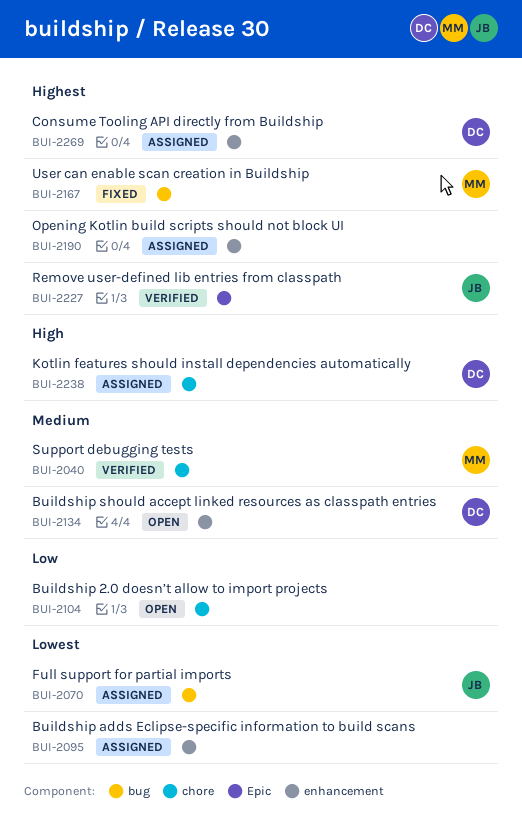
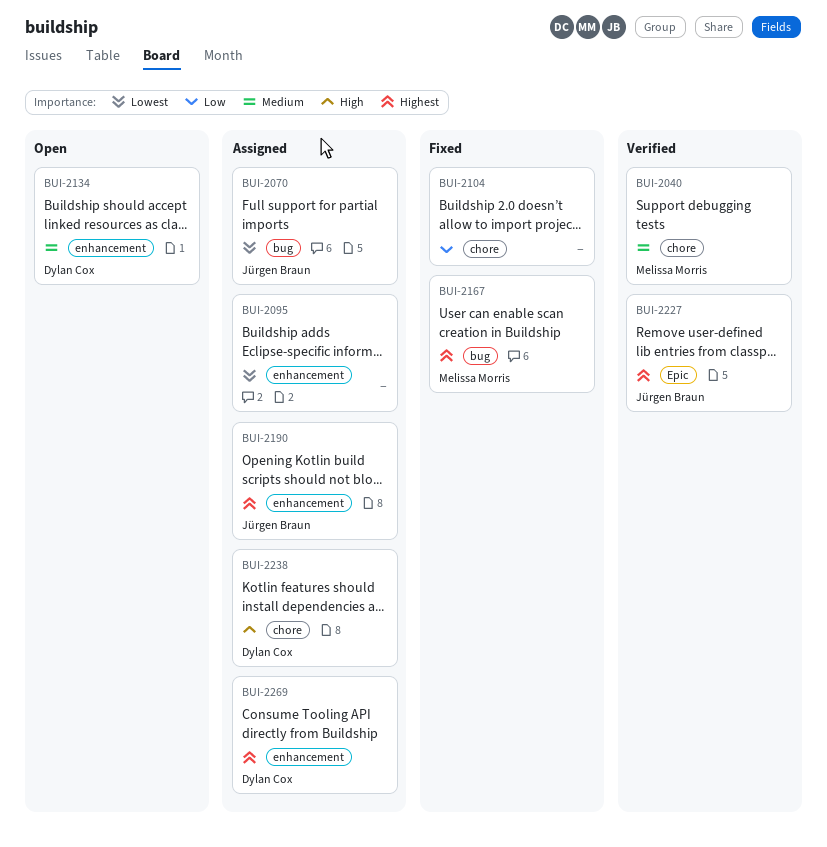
BUI-2104, status: Open -> Fixed
BUI-2190, owner: none -> Jürgen Braun

